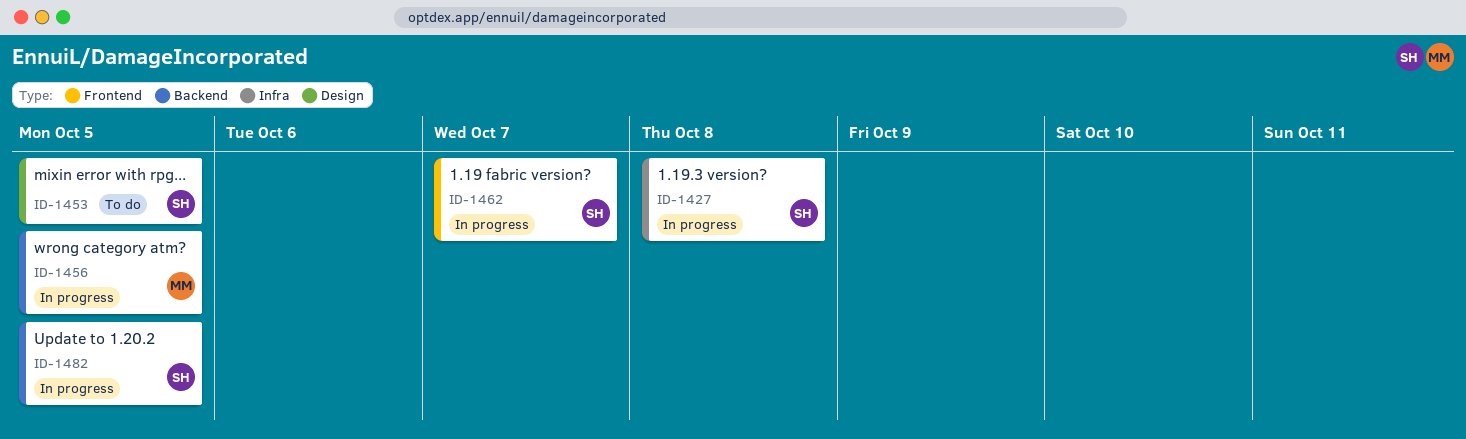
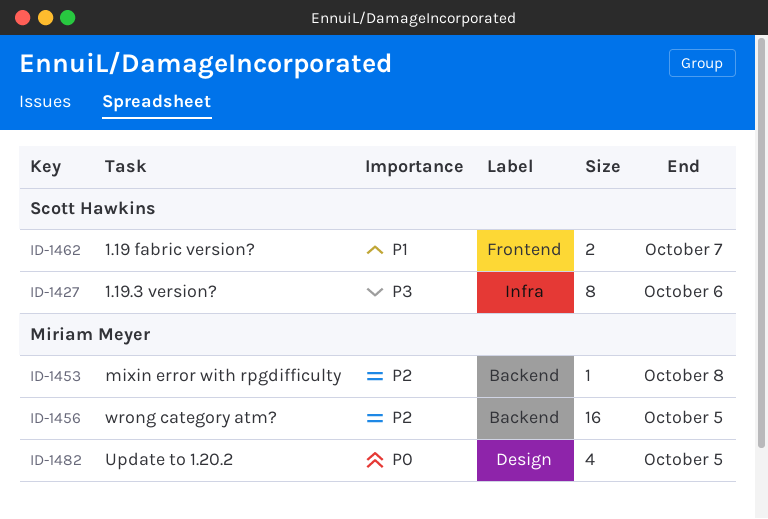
ID-1427, due: Oct 8 -> Oct 6
ID-1453, owner: Scott Hawkins -> Miriam Meyer
ID-1453, label: Design -> Backend
ID-1453, due: Oct 5 -> Oct 8
ID-1482, owner: Scott Hawkins -> Miriam Meyer
ID-1482, label: Backend -> Design

